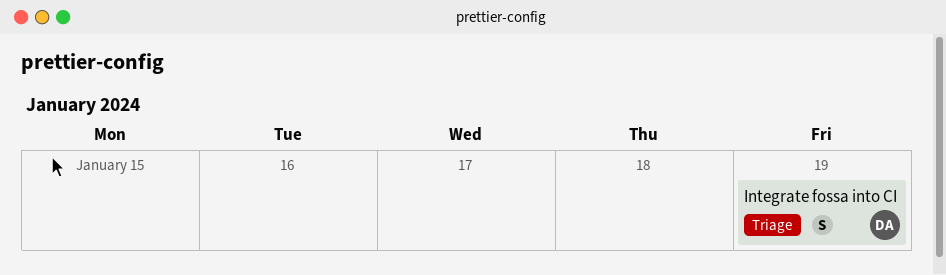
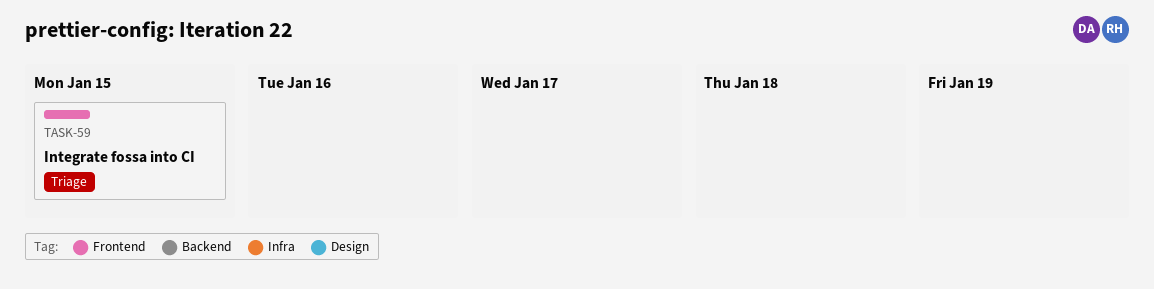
Integrate fossa into CI, due: Jan 19 -> Jan 15

